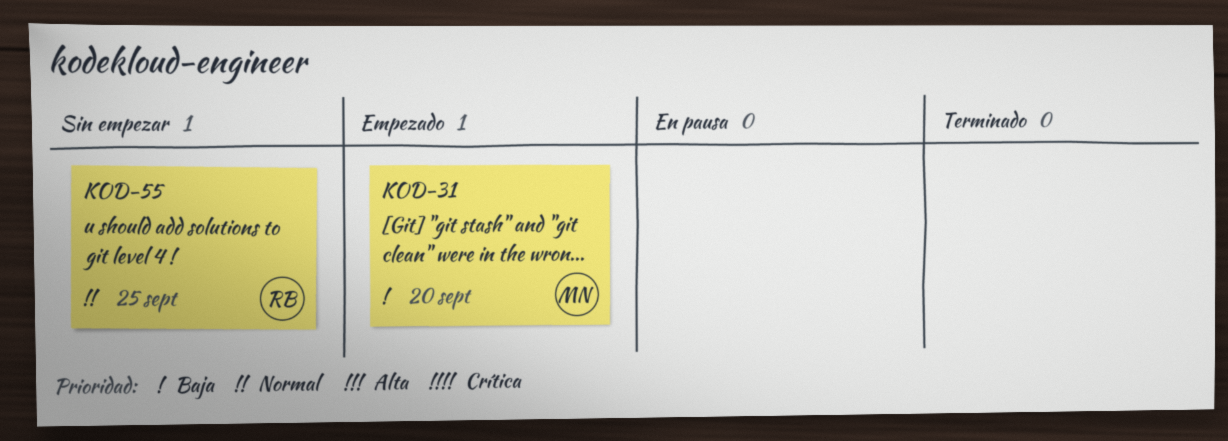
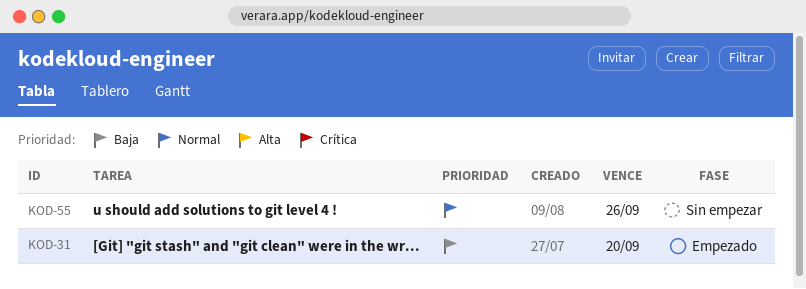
KOD-55, due: Sep 25 -> Sep 26

